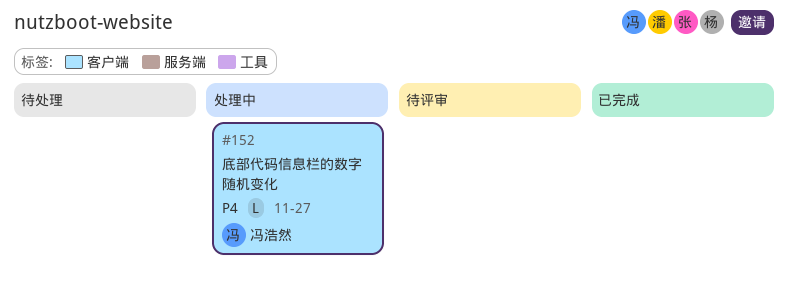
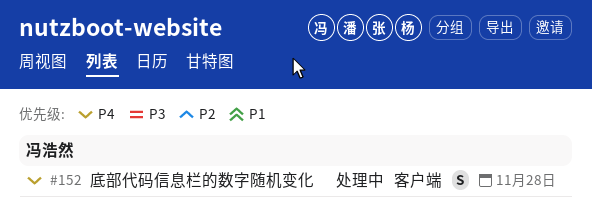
#152, estimate: L -> S
#152, due: Nov 27 -> Nov 28

